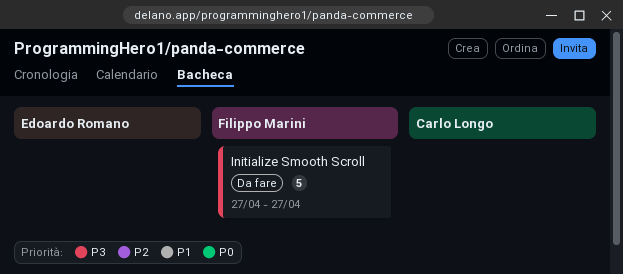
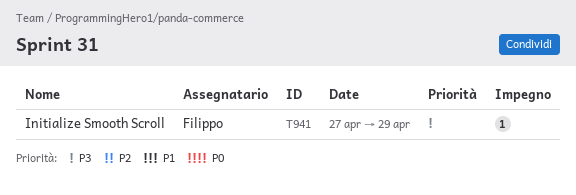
Initialize Smooth Scroll, estimate: 5 -> 1
Initialize Smooth Scroll, due: Apr 27 -> Apr 29

